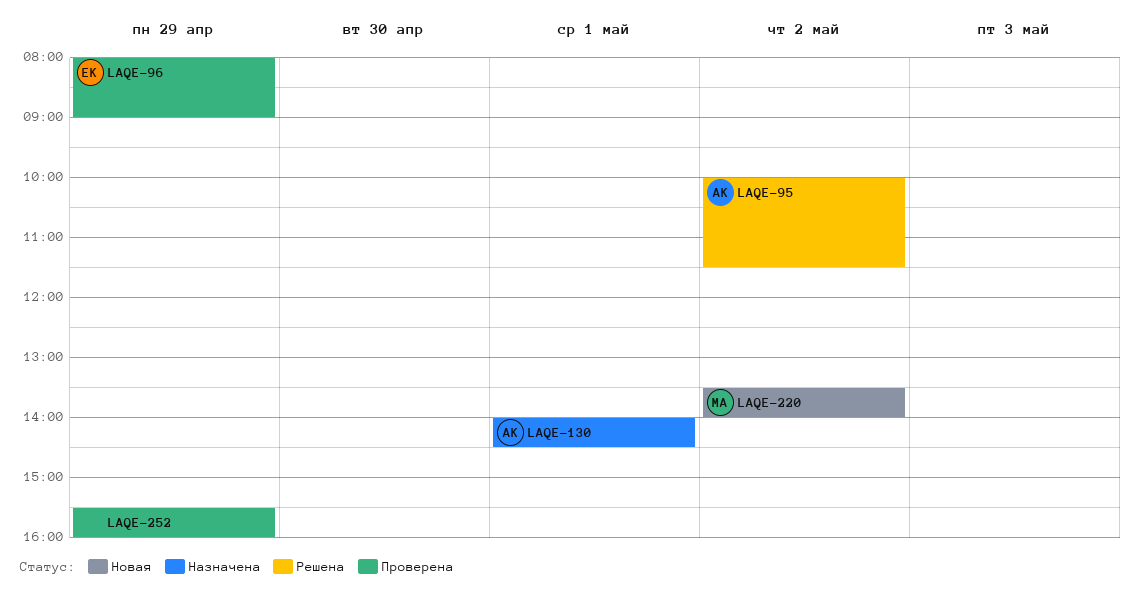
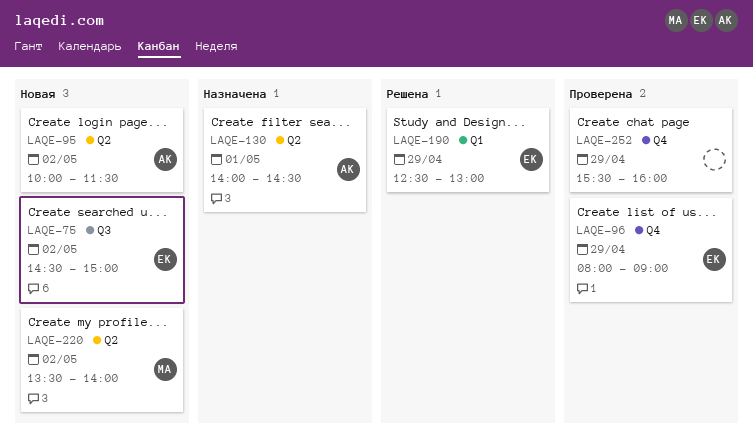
LAQE-75: none -> present
LAQE-95, status: Решена -> Новая
LAQE-190: none -> present

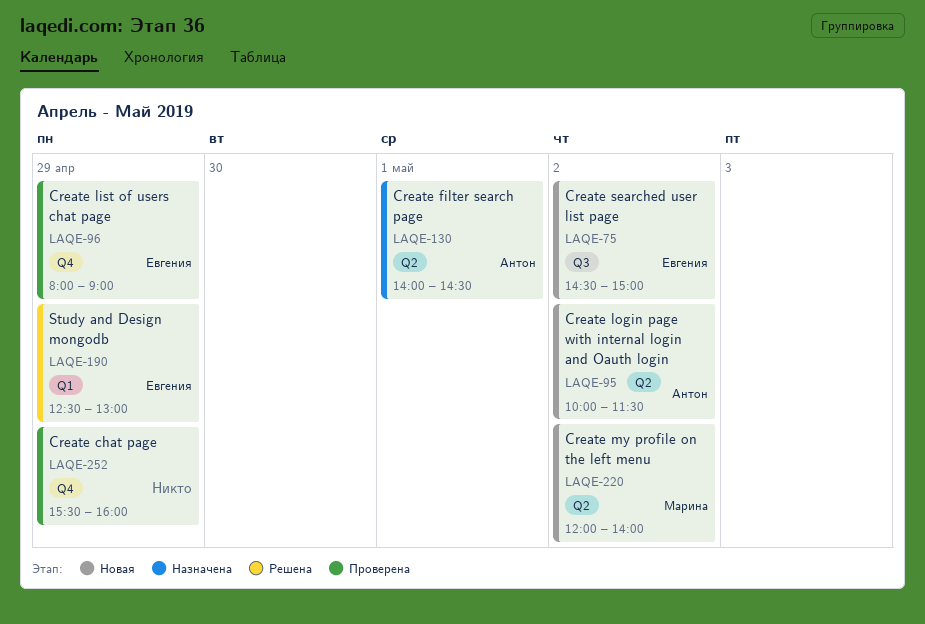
LAQE-220, begins: 13:30 -> 12:00

